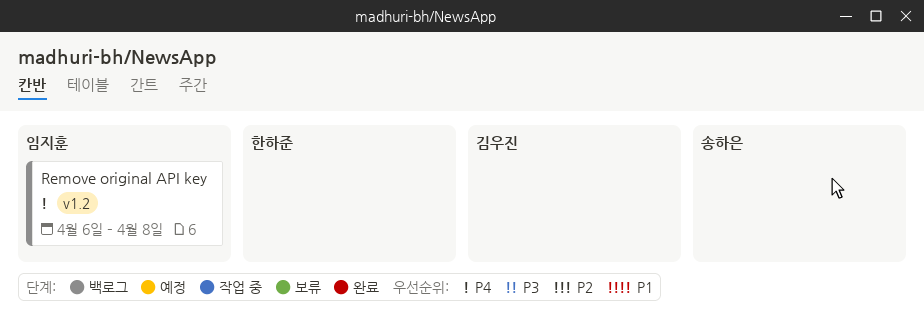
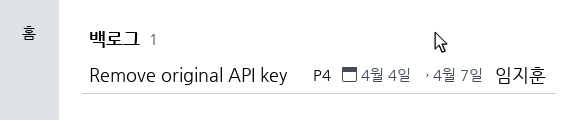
Remove original API key, start: Apr 6 -> Apr 4
Remove original API key, due: Apr 8 -> Apr 7

